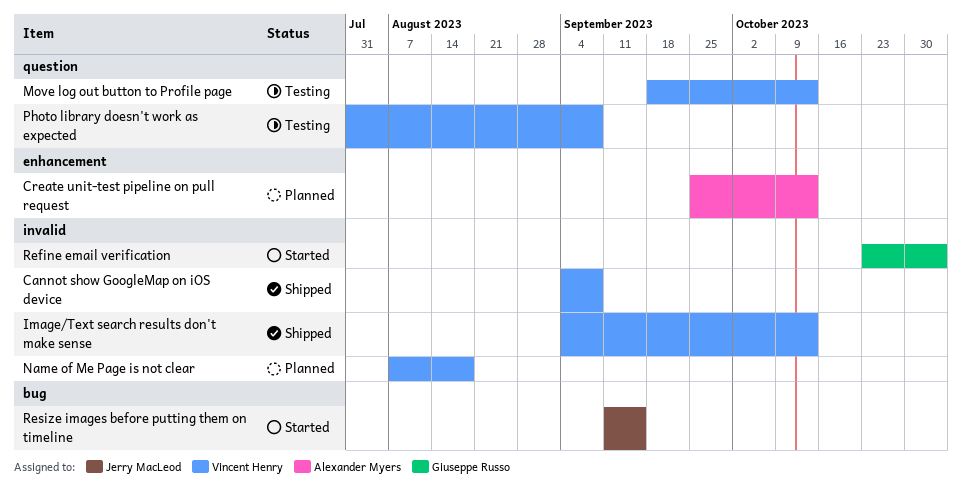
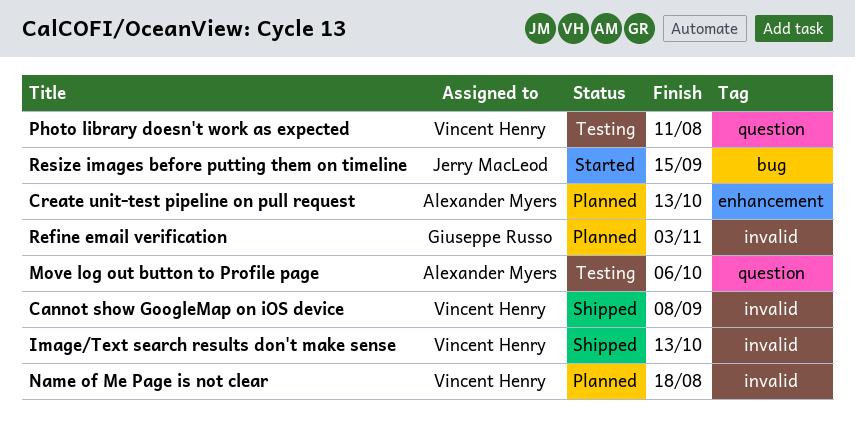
Move log out button to Profile page, owner: Vincent Henry -> Alexander Myers
Move log out button to Profile page, due: Oct 13 -> Oct 6
Photo library doesn't work as expected, due: Sep 8 -> Aug 11
Refine email verification, status: Started -> Planned

